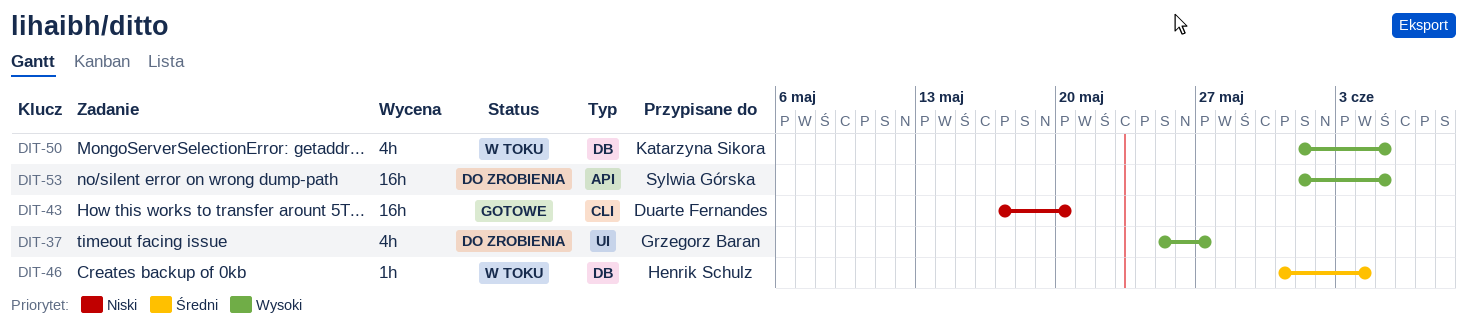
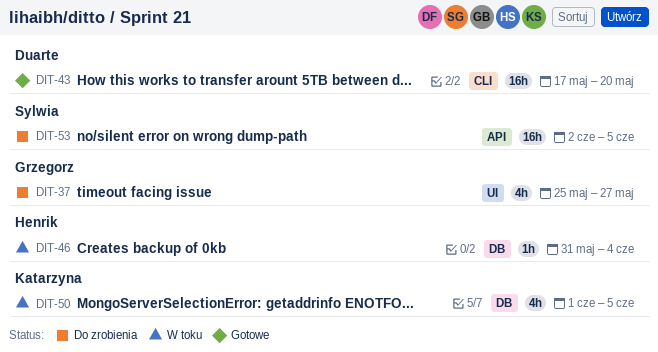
DIT-53, start: Jun 1 -> Jun 2

